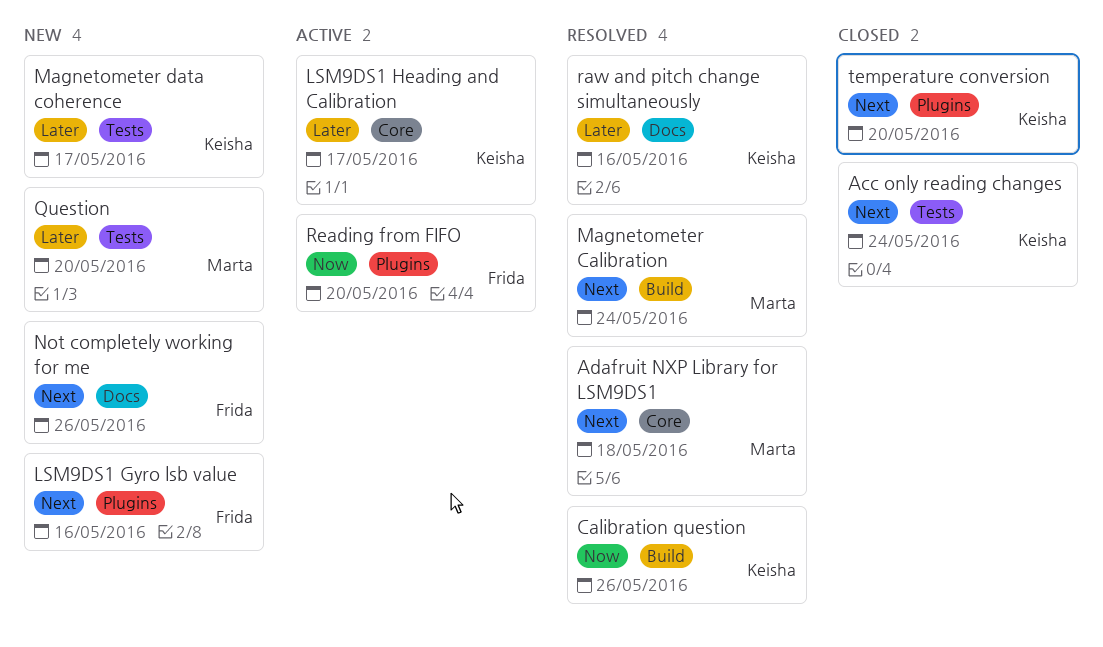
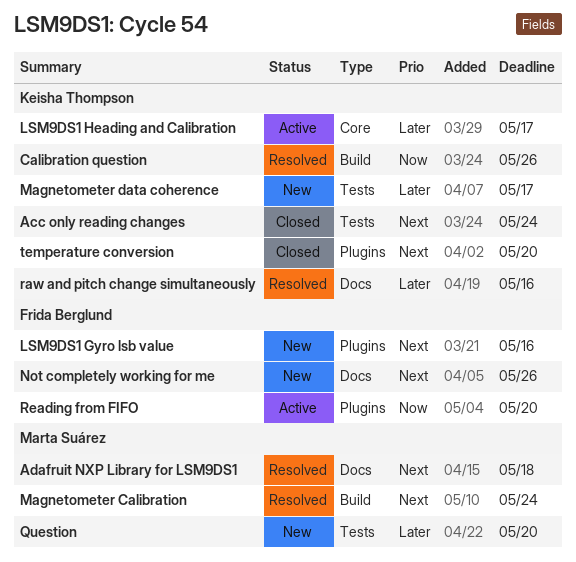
Adafruit NXP Library for LSM9DS1, label: Core -> Docs

